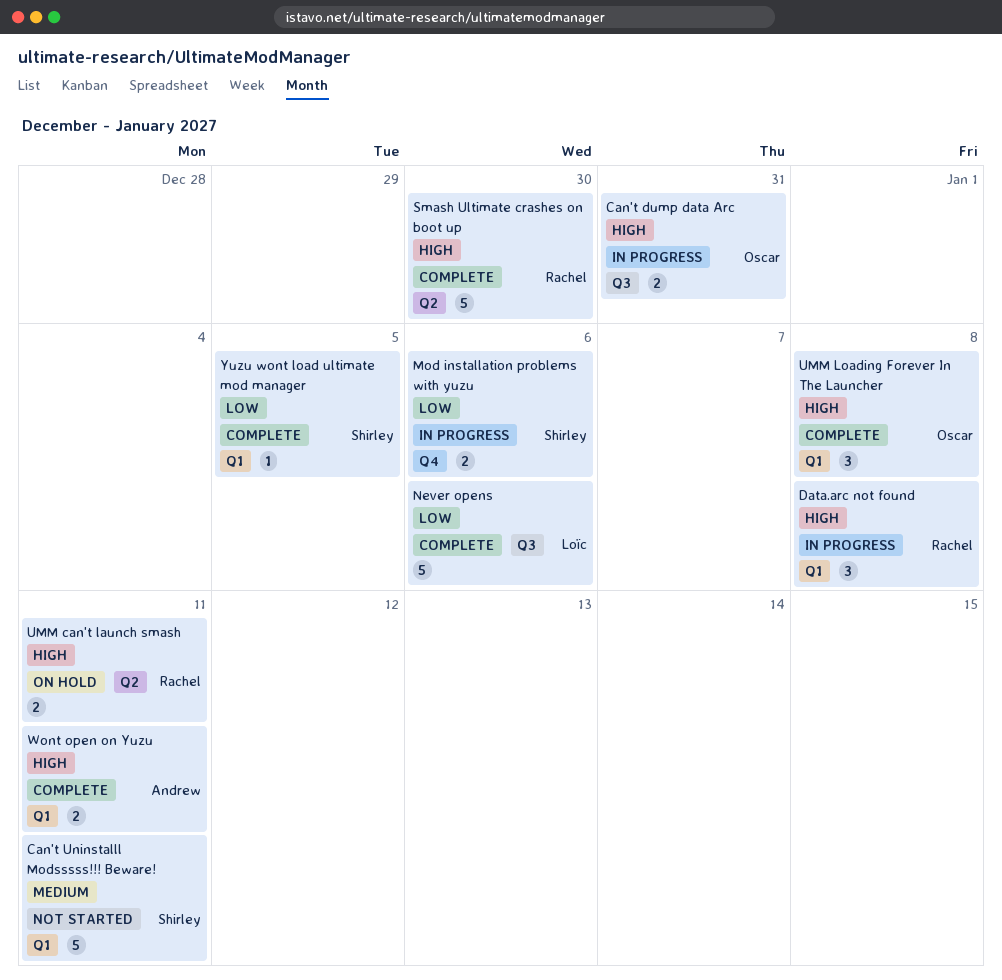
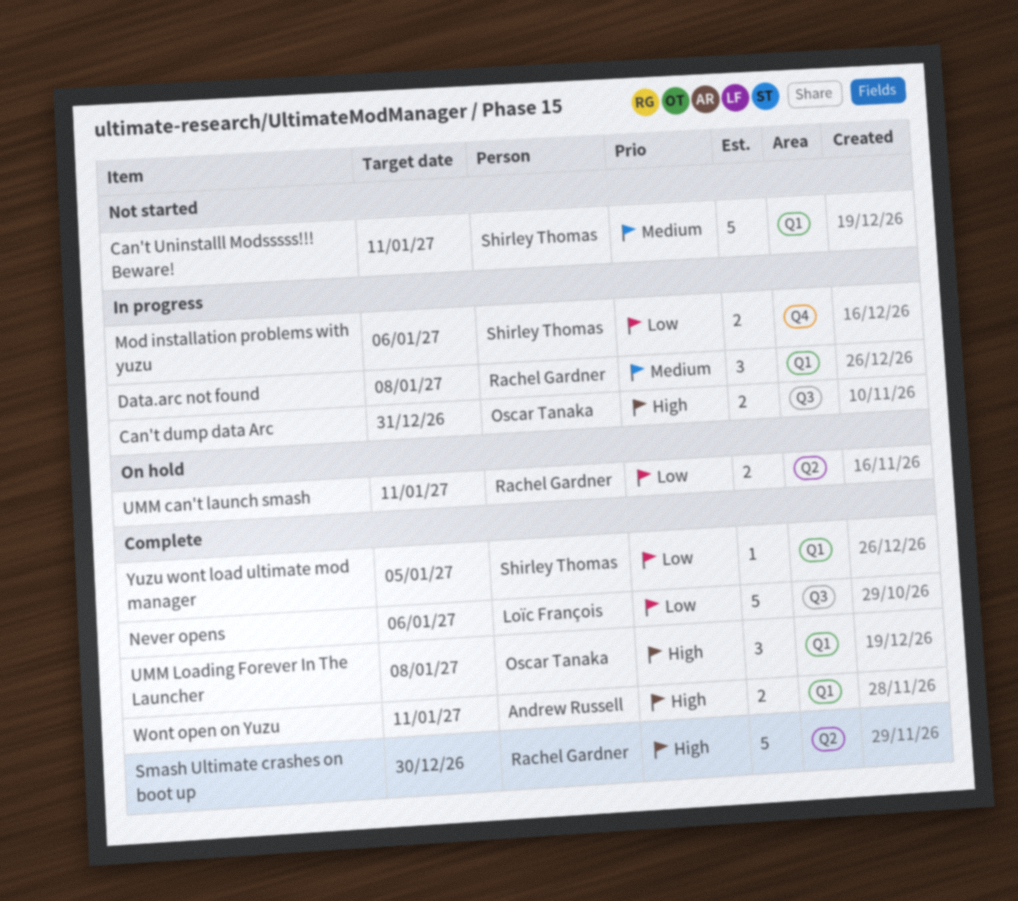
Data.arc not found, priority: High -> Medium
UMM can't launch smash, priority: High -> Low

